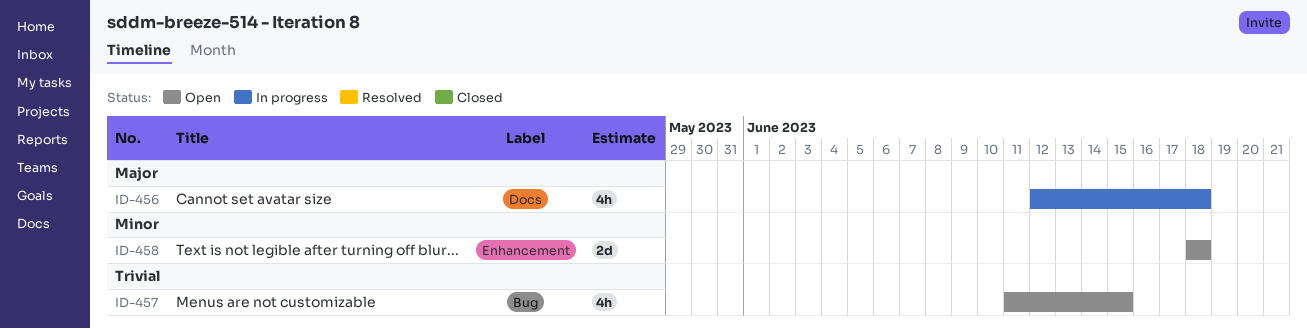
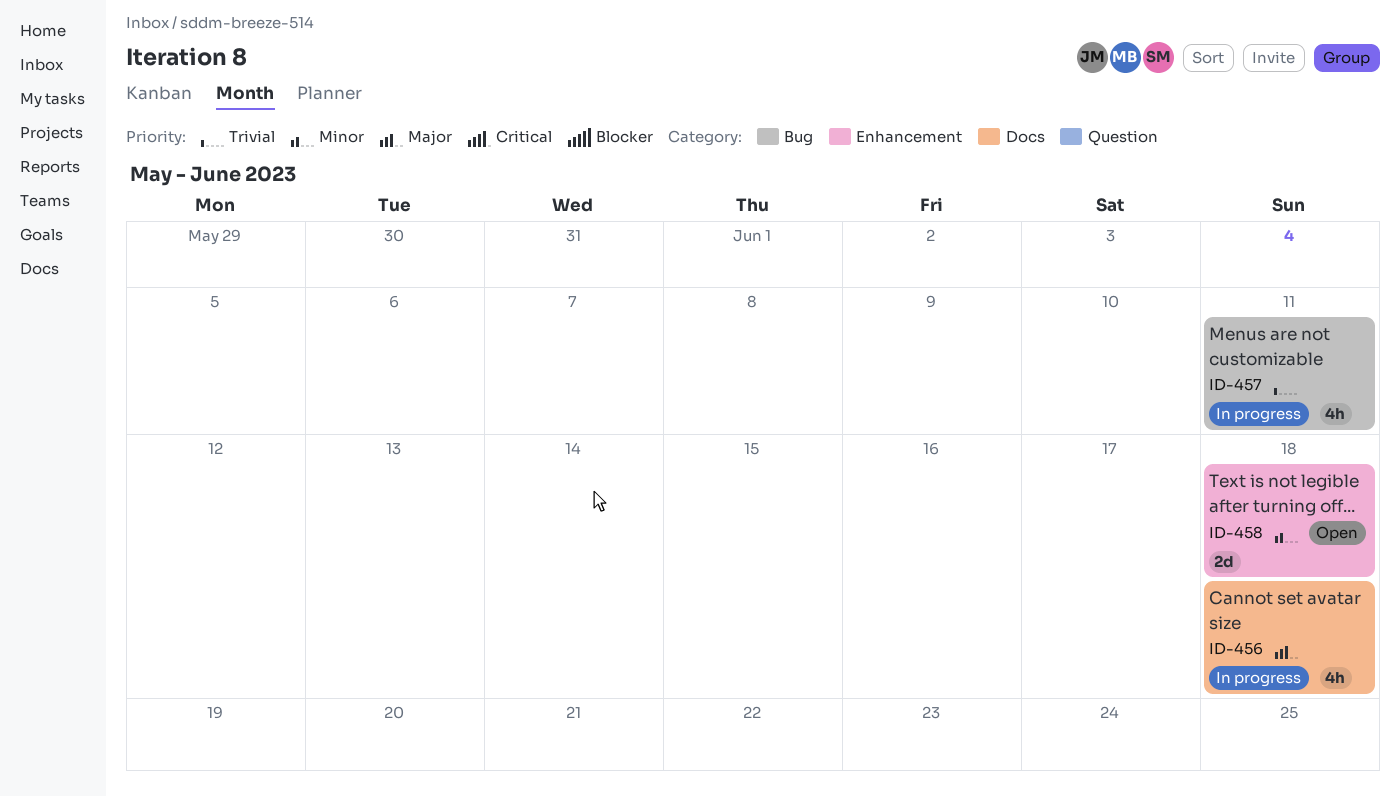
ID-457, status: Open -> In progress
ID-457, due: Jun 15 -> Jun 11

